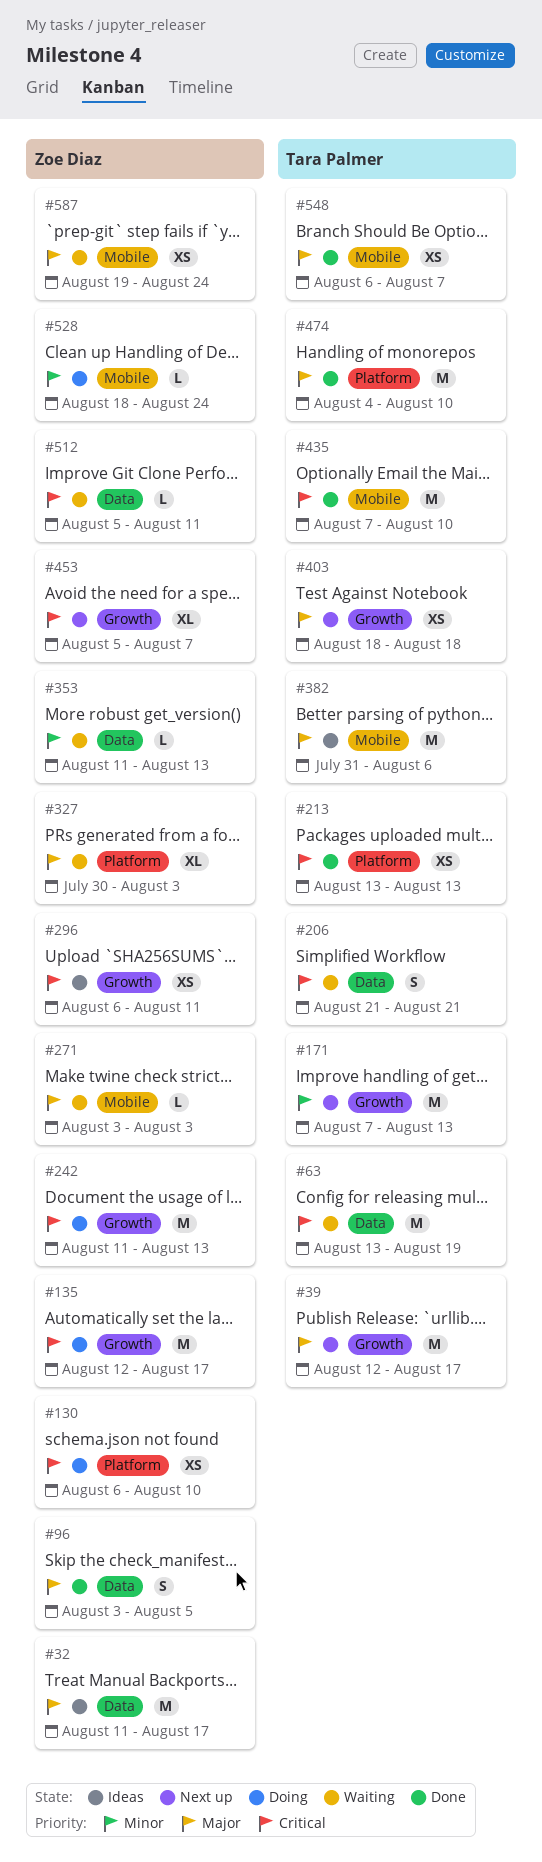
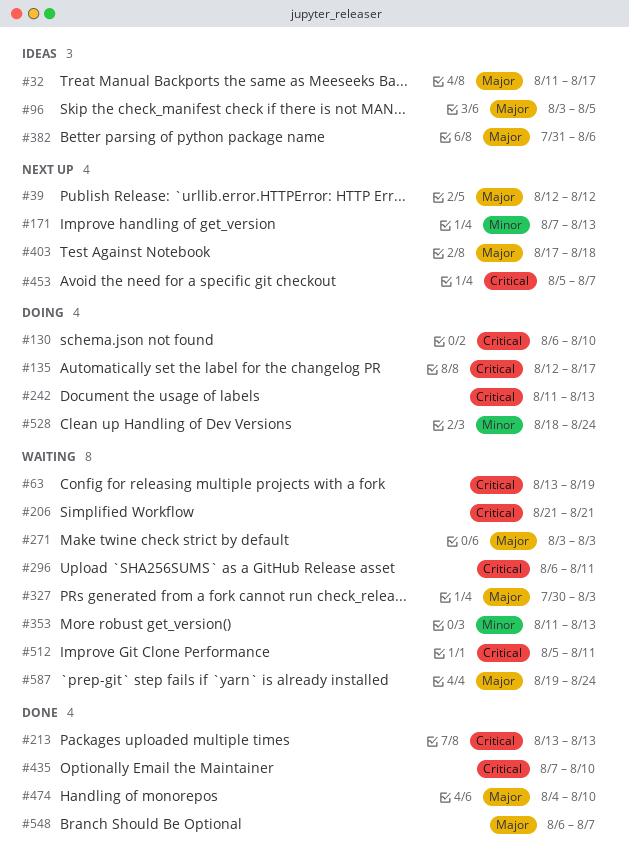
#39, due: Aug 17 -> Aug 12
#96, status: Done -> Ideas
#296, status: Ideas -> Waiting
#403, start: Aug 18 -> Aug 17

